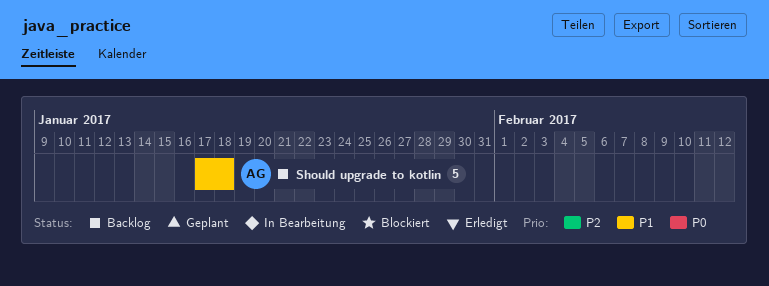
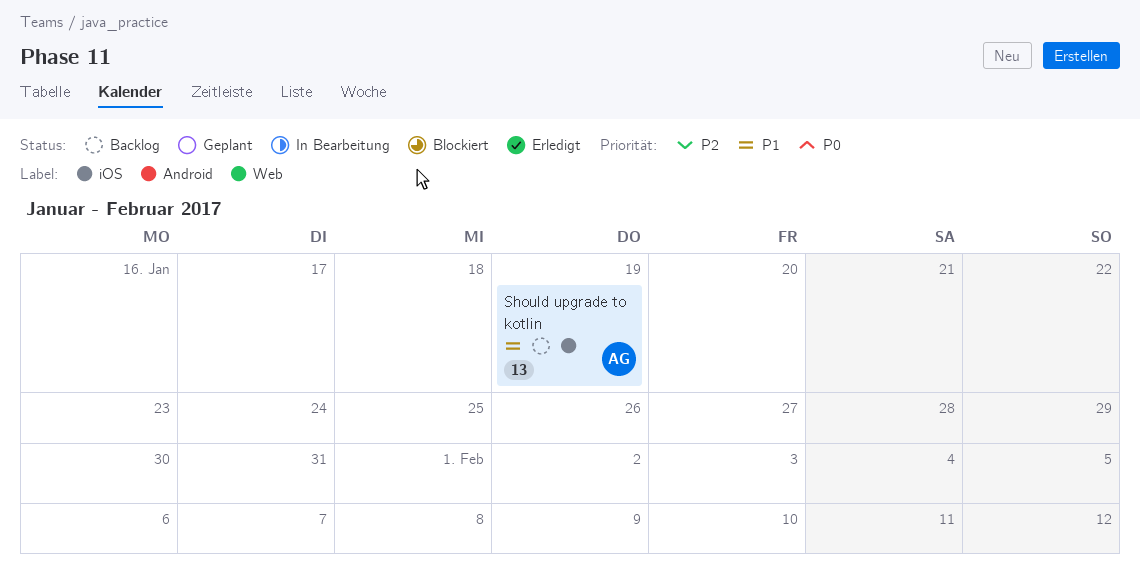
Should upgrade to kotlin, estimate: 5 -> 13
Should upgrade to kotlin, due: Jan 18 -> Jan 19

